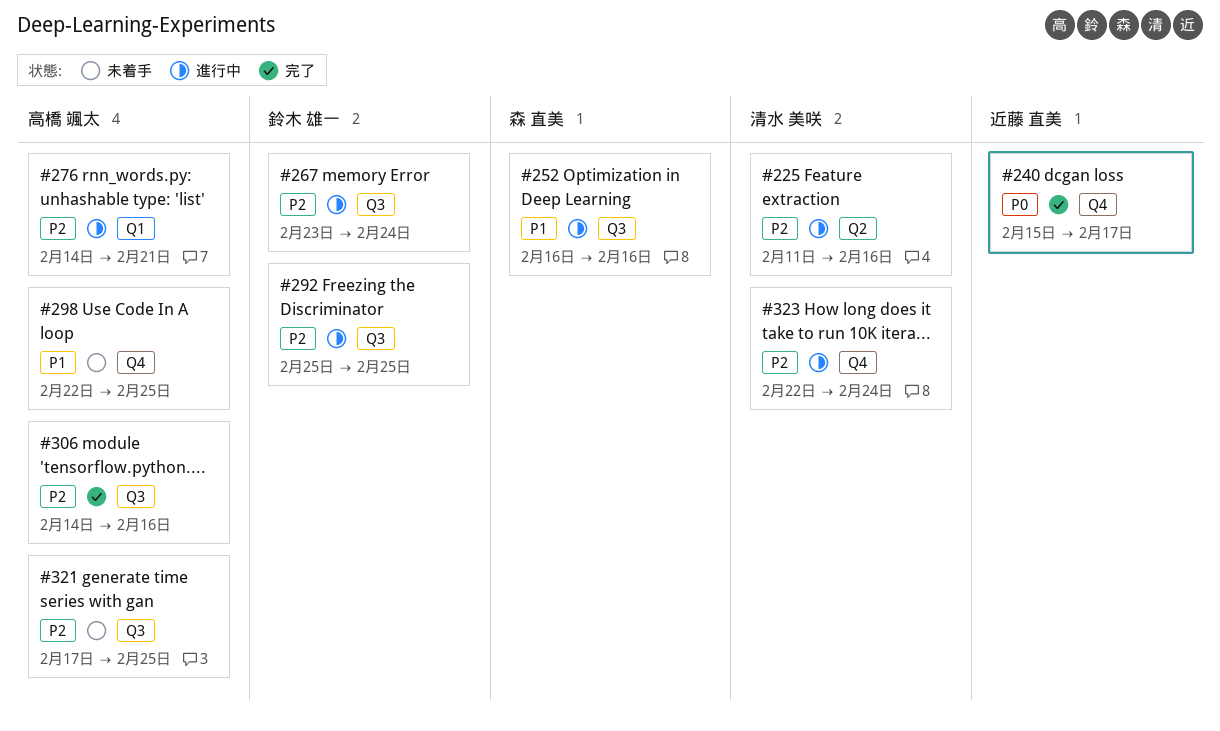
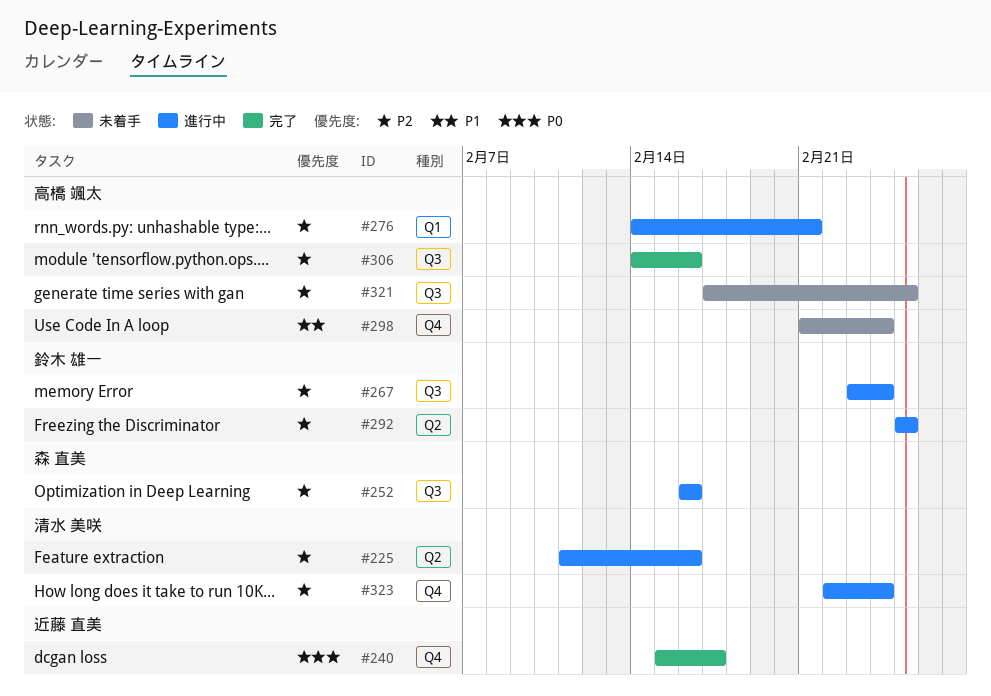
#252, priority: P1 -> P2
#292, label: Q3 -> Q2
#298, start: Feb 22 -> Feb 21
#298, due: Feb 25 -> Feb 24

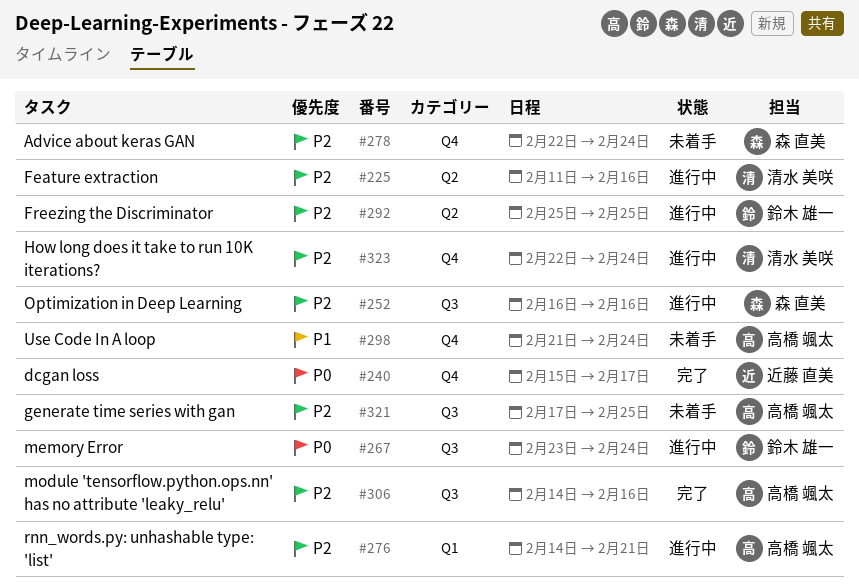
#267, priority: P2 -> P0
#278: none -> present

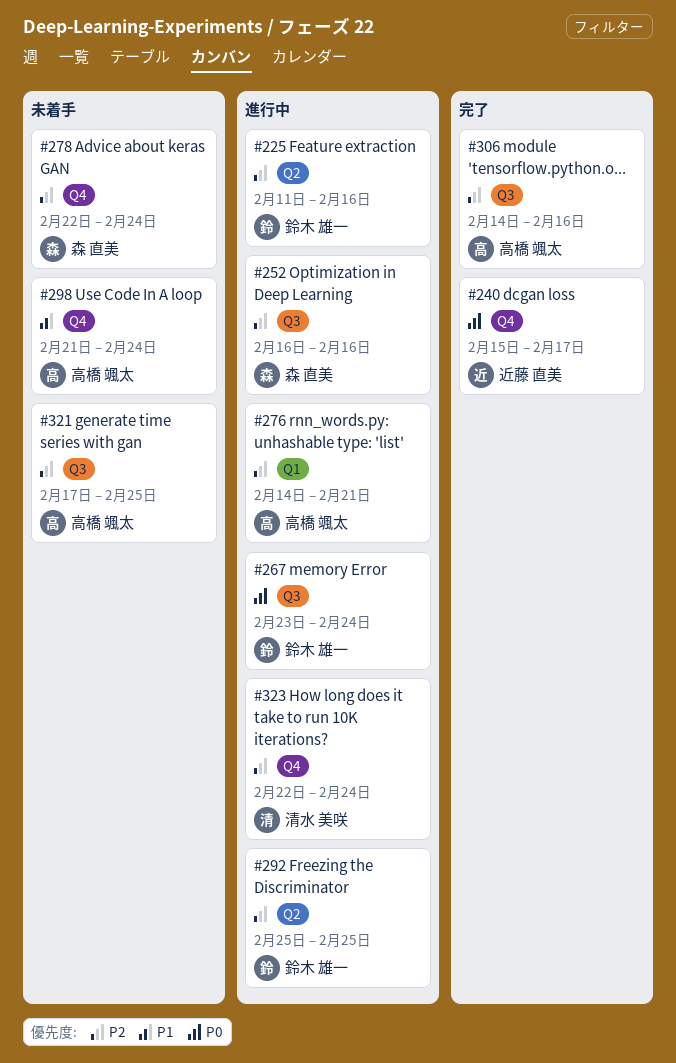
#225, owner: 清水 美咲 -> 鈴木 雄一

